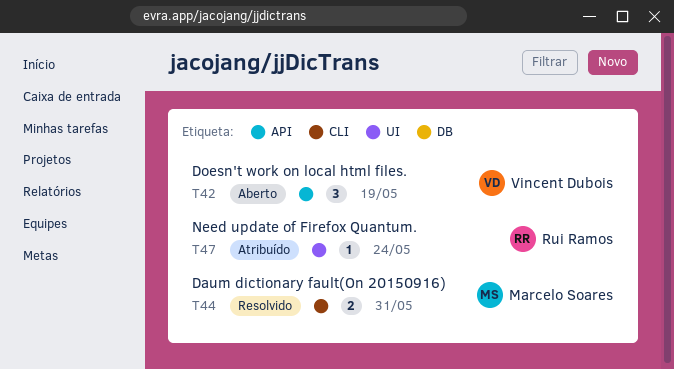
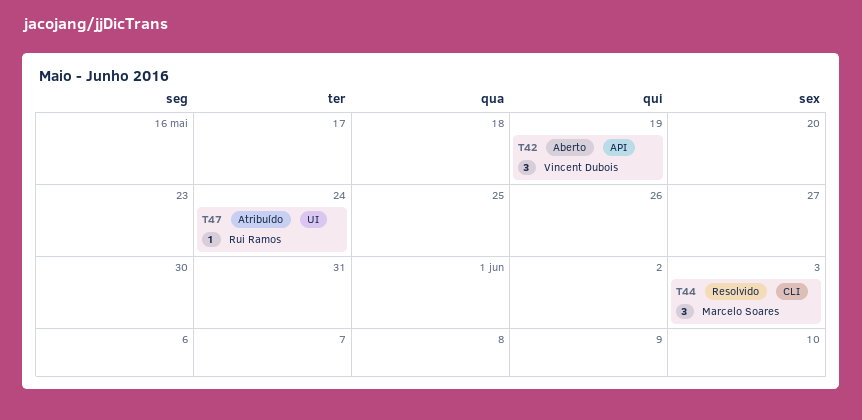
T44, estimate: 2 -> 3
T44, due: May 31 -> Jun 3

